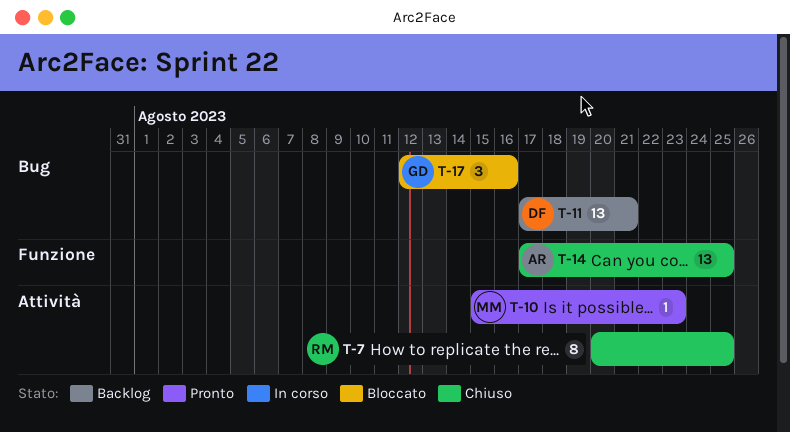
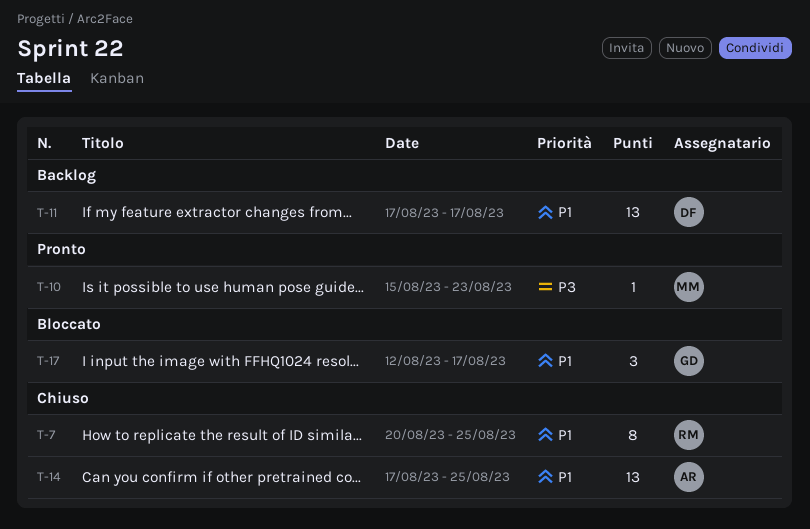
T-11, due: Aug 21 -> Aug 17
T-17, due: Aug 16 -> Aug 17

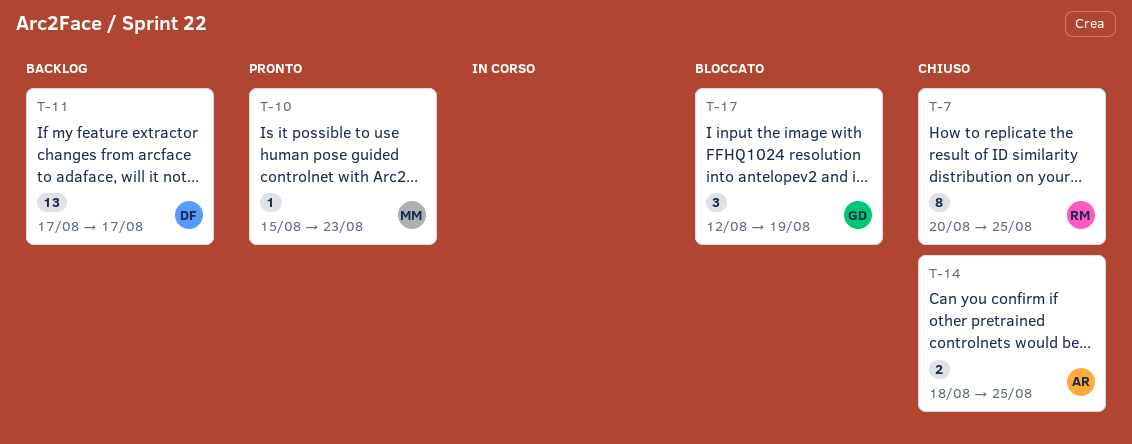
T-14, estimate: 13 -> 2
T-14, start: Aug 17 -> Aug 18
T-17, due: Aug 17 -> Aug 19

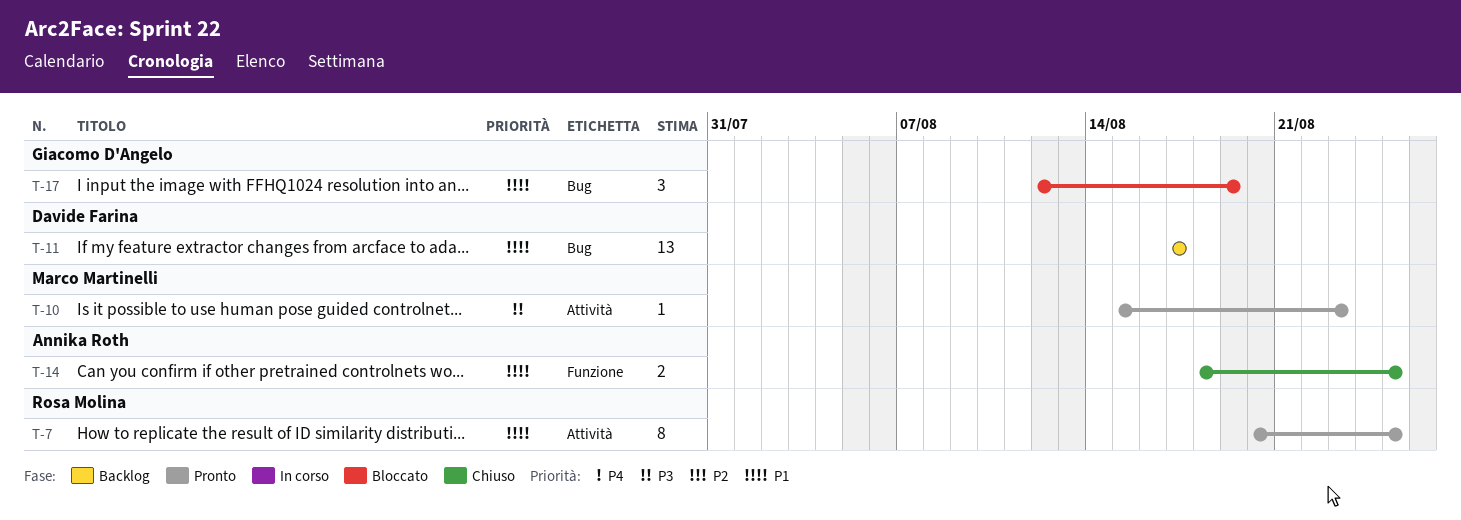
T-7, status: Chiuso -> Pronto

